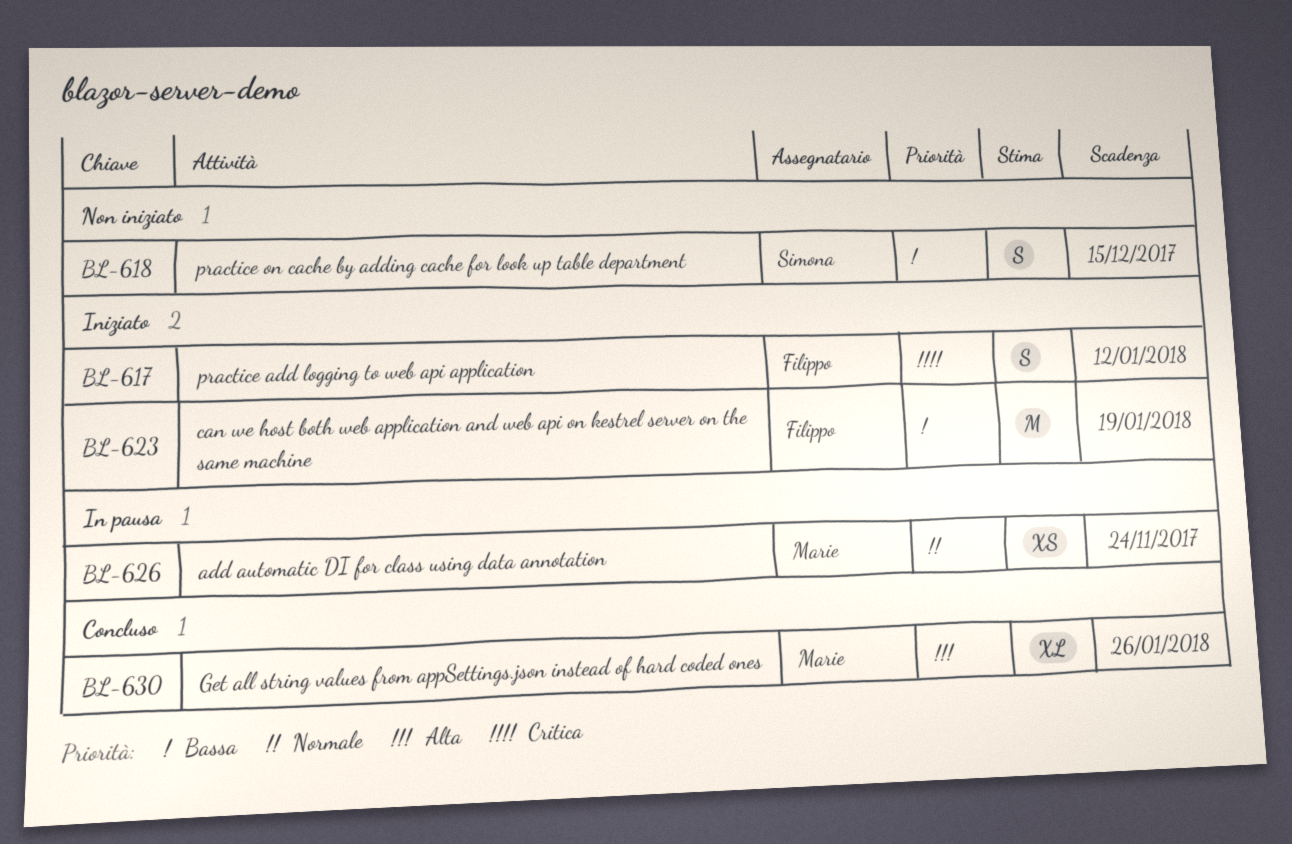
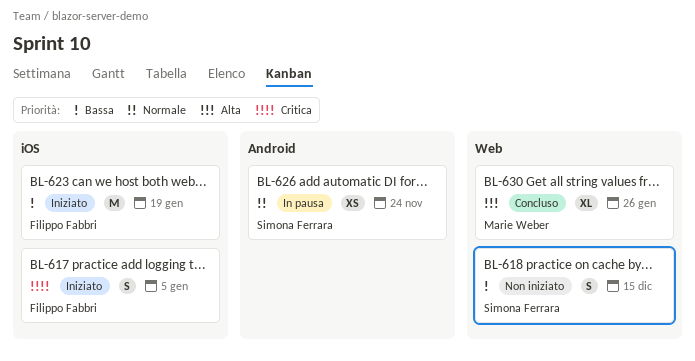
BL-617, due: Jan 12 -> Jan 5
BL-626, owner: Marie Weber -> Simona Ferrara

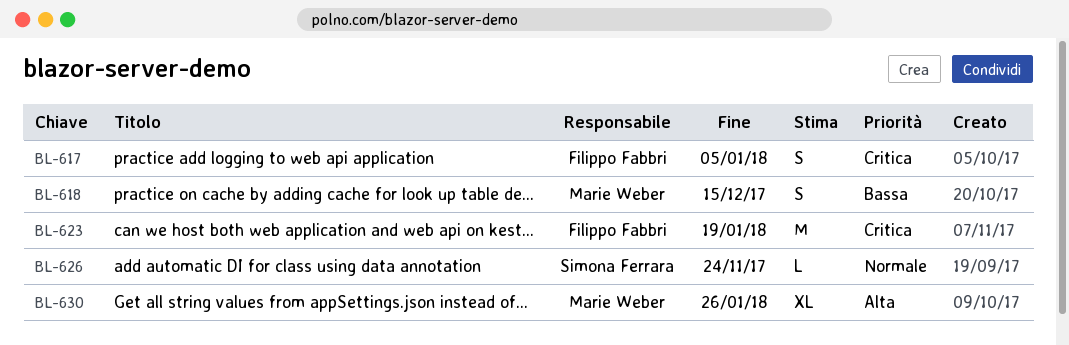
BL-618, owner: Simona Ferrara -> Marie Weber
BL-623, priority: Bassa -> Critica
BL-626, estimate: XS -> L

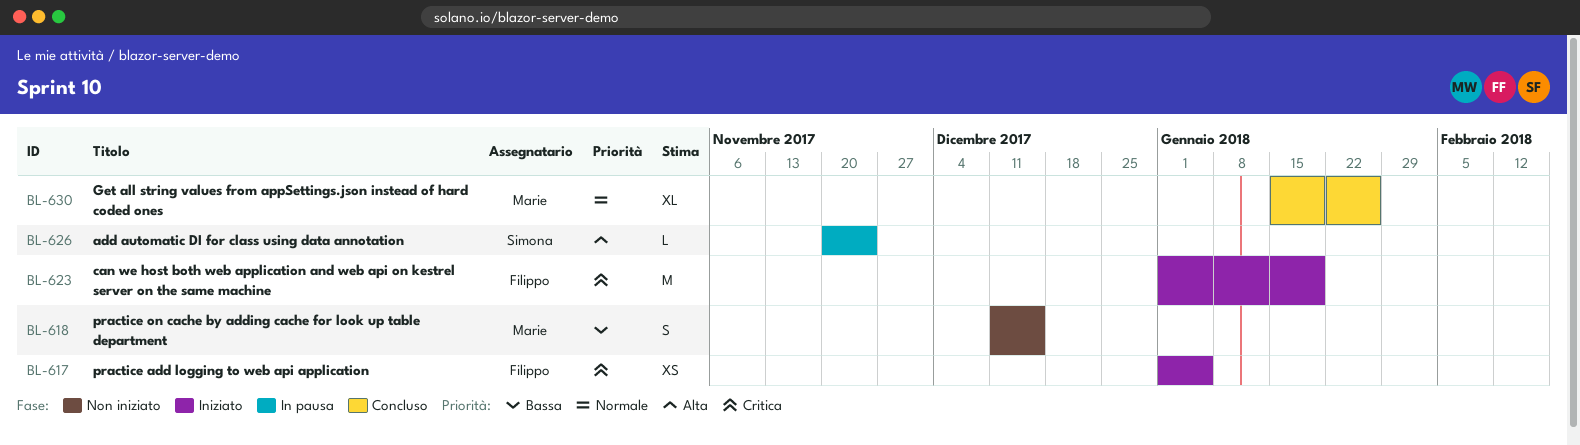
BL-617, estimate: S -> XS
BL-626, priority: Normale -> Alta
BL-630, priority: Alta -> Normale

